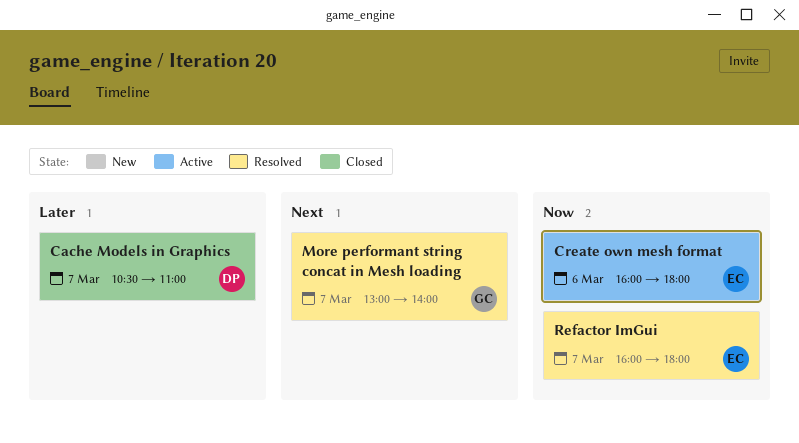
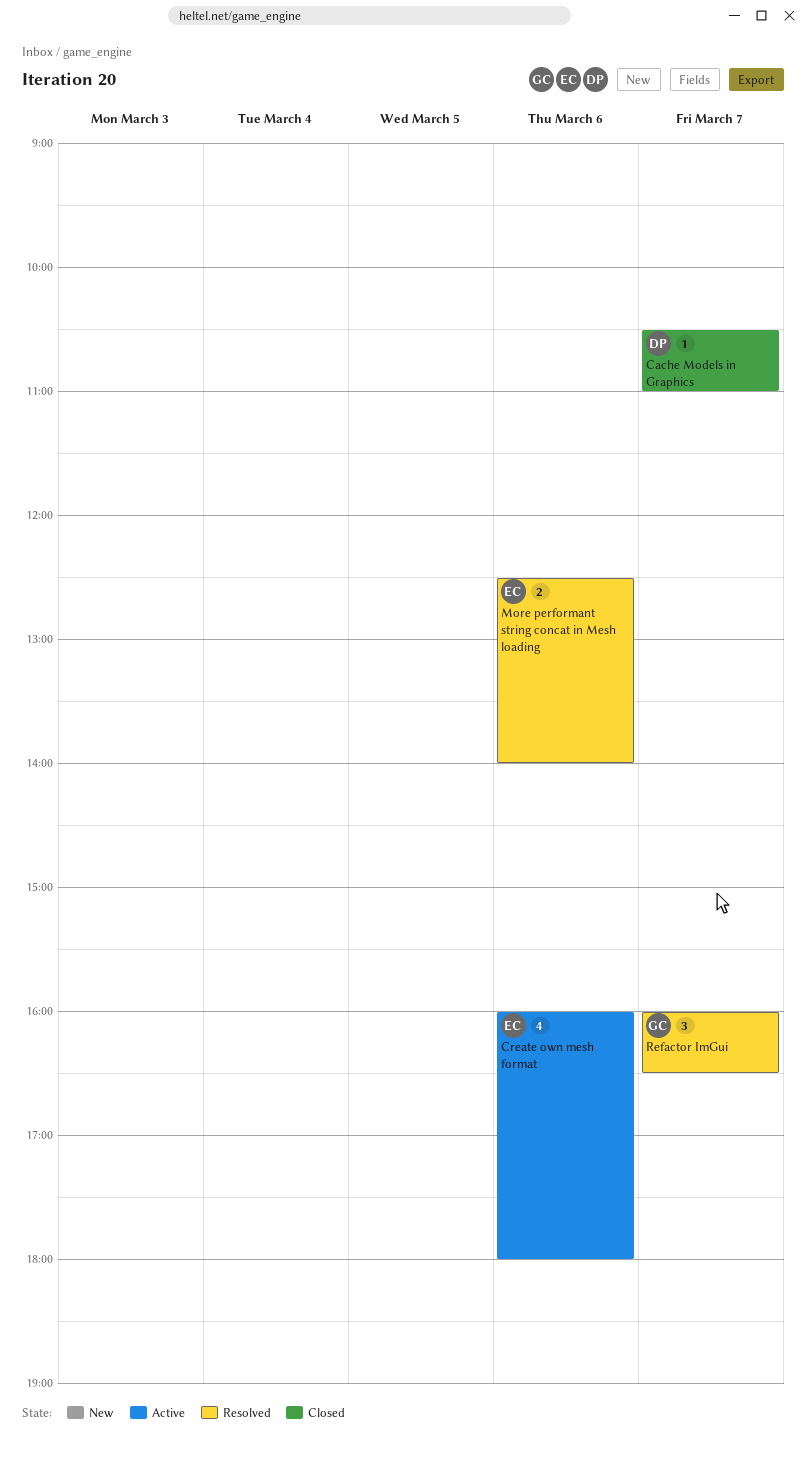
More performant string concat in Mesh loading, owner: GC -> EC
More performant string concat in Mesh loading, day: Mar 7 -> Mar 6
More performant string concat in Mesh loading, begins: 13:00 -> 12:30
Refactor ImGui, owner: EC -> GC
Refactor ImGui, ends: 18:00 -> 16:30

